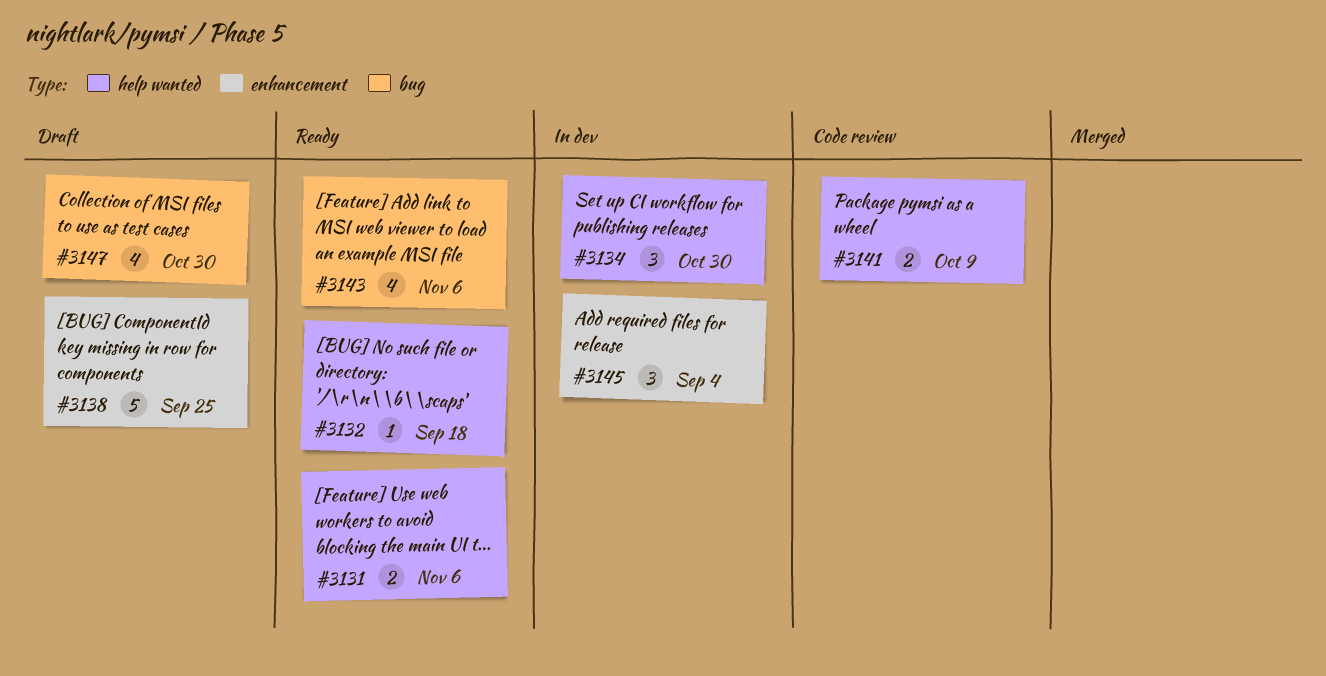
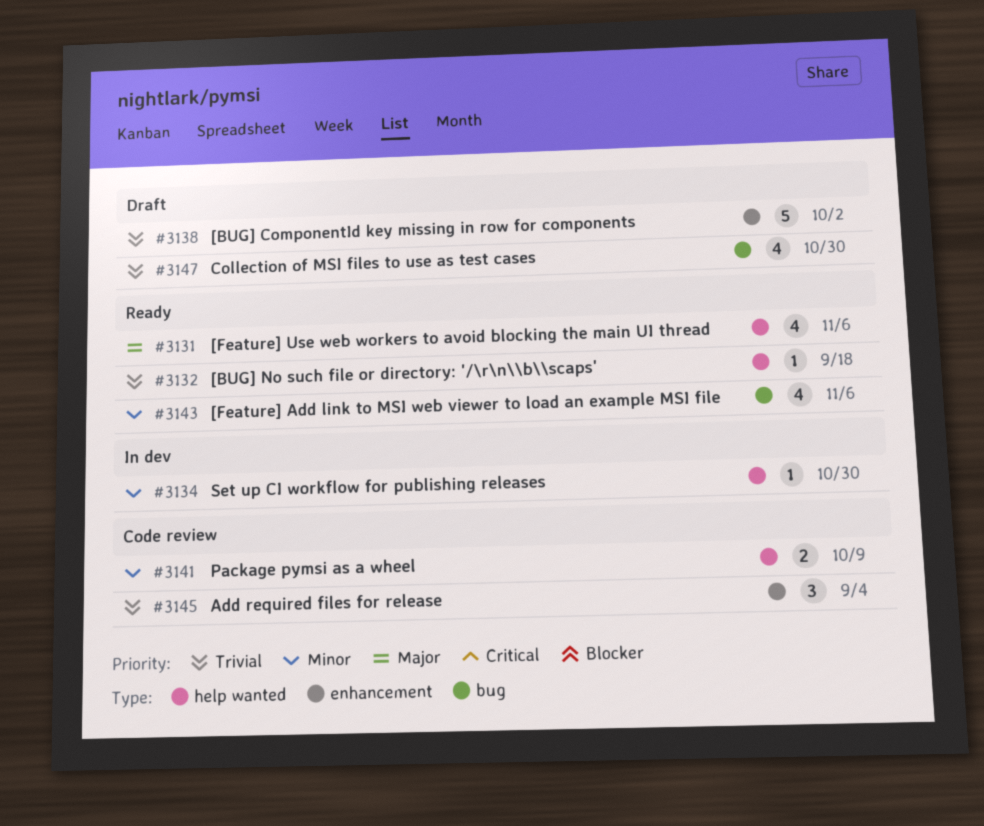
#3131, estimate: 2 -> 4
#3134, estimate: 3 -> 1
#3138, due: Sep 25 -> Oct 2
#3145, status: In dev -> Code review

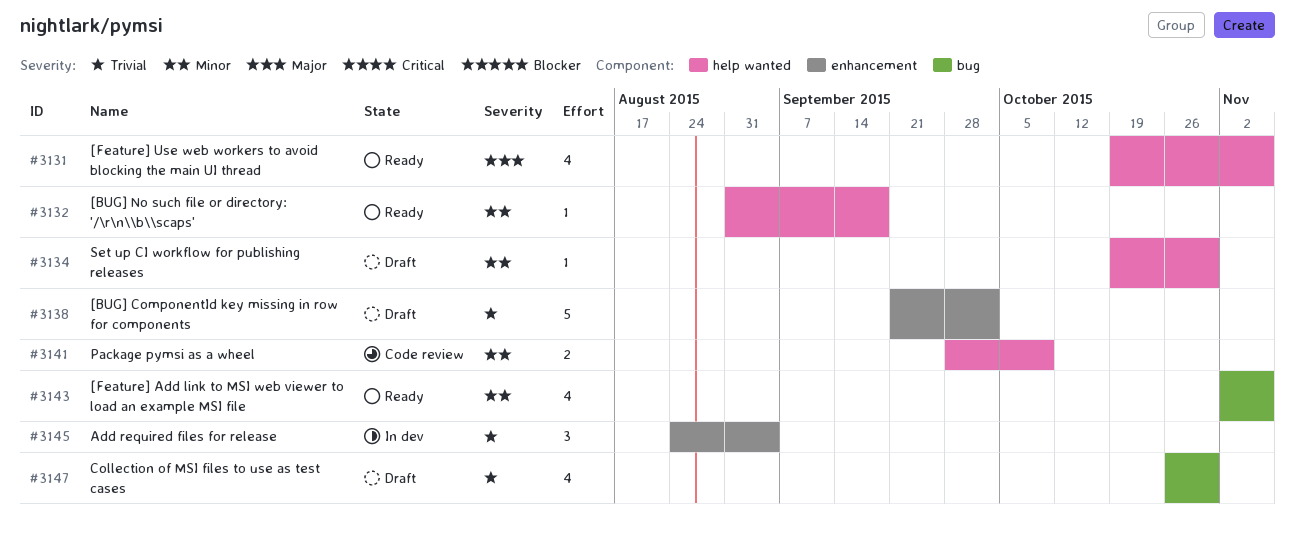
#3132, priority: Trivial -> Minor
#3134, status: In dev -> Draft
#3145, status: Code review -> In dev

